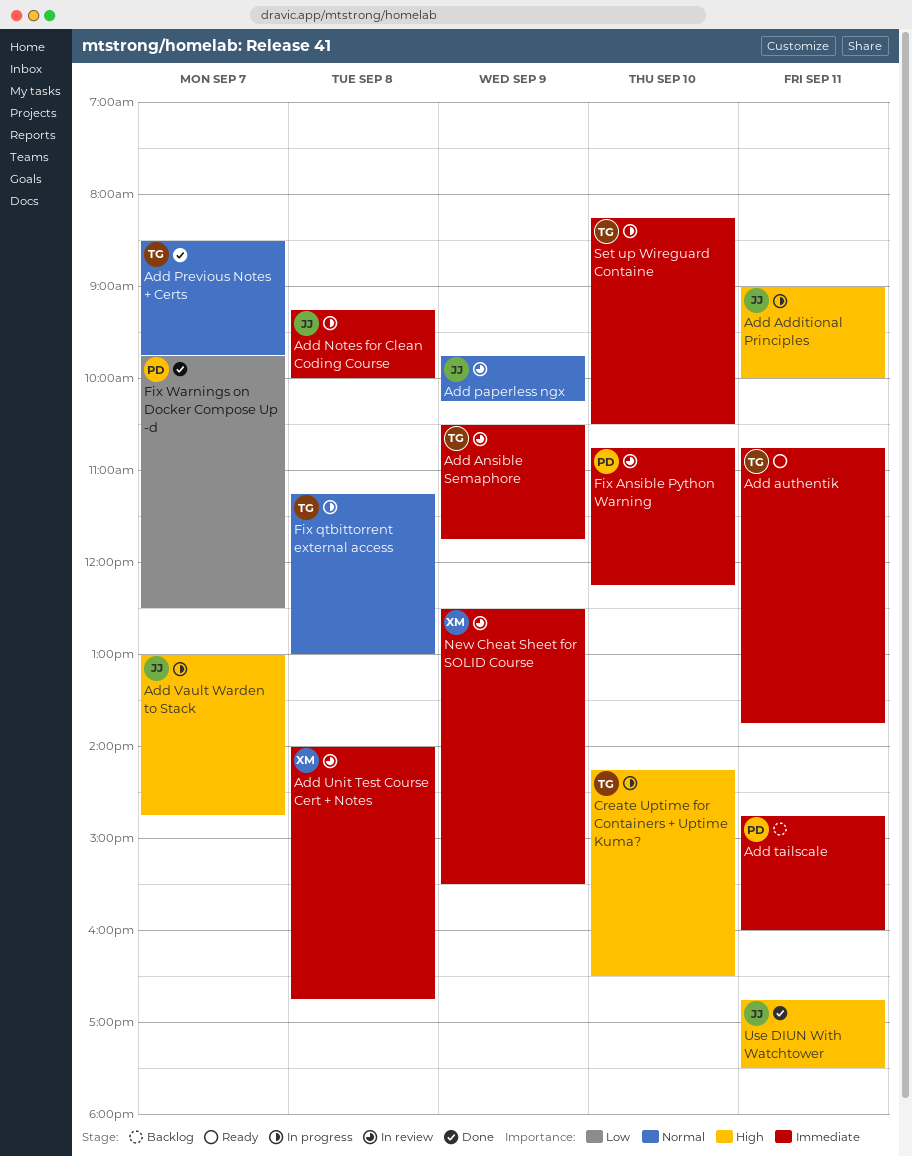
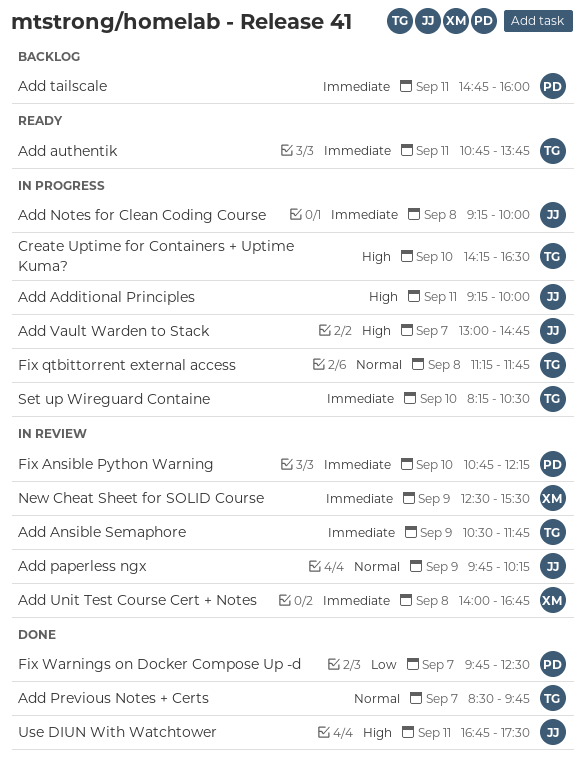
Add Additional Principles, begins: 09:00 -> 09:15
Fix qtbittorrent external access, ends: 13:00 -> 11:45

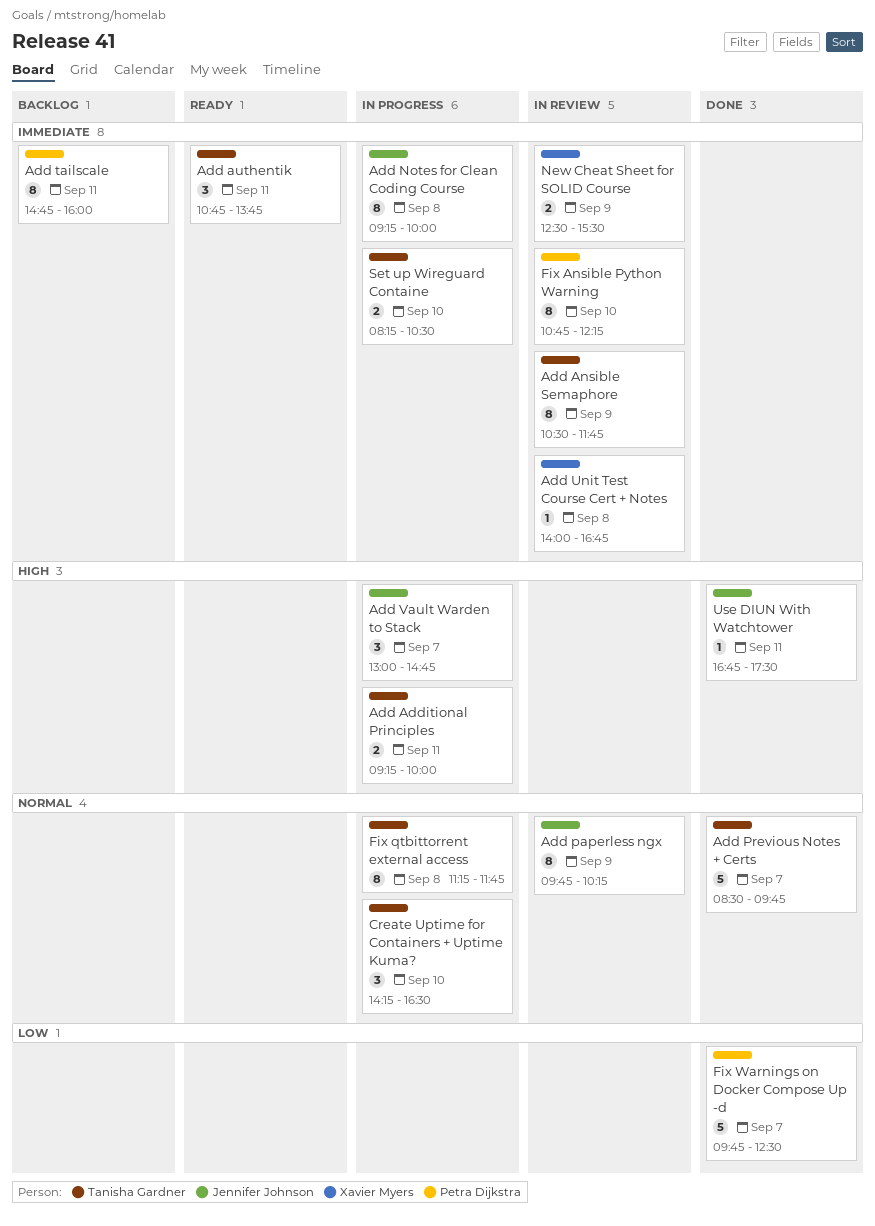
Add Additional Principles, owner: Jennifer Johnson -> Tanisha Gardner
Create Uptime for Containers + Uptime Kuma?, priority: High -> Normal

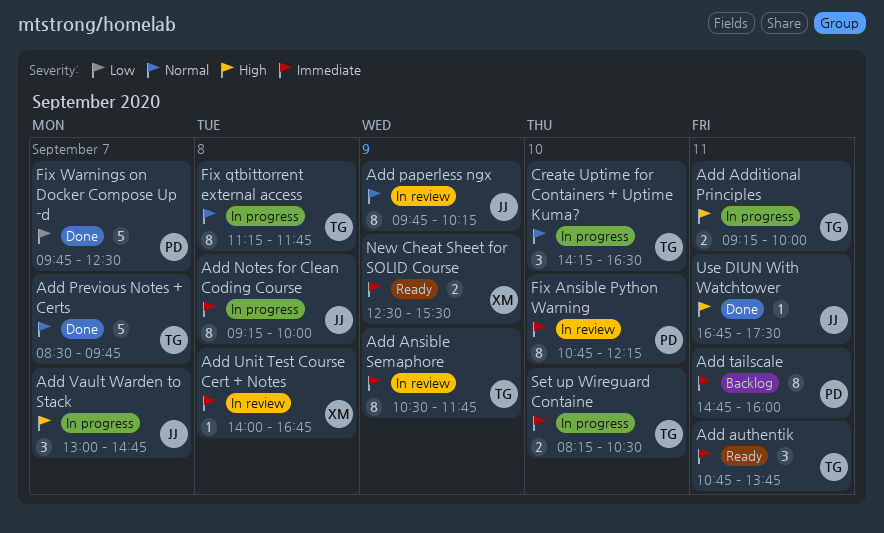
New Cheat Sheet for SOLID Course, status: In review -> Ready

